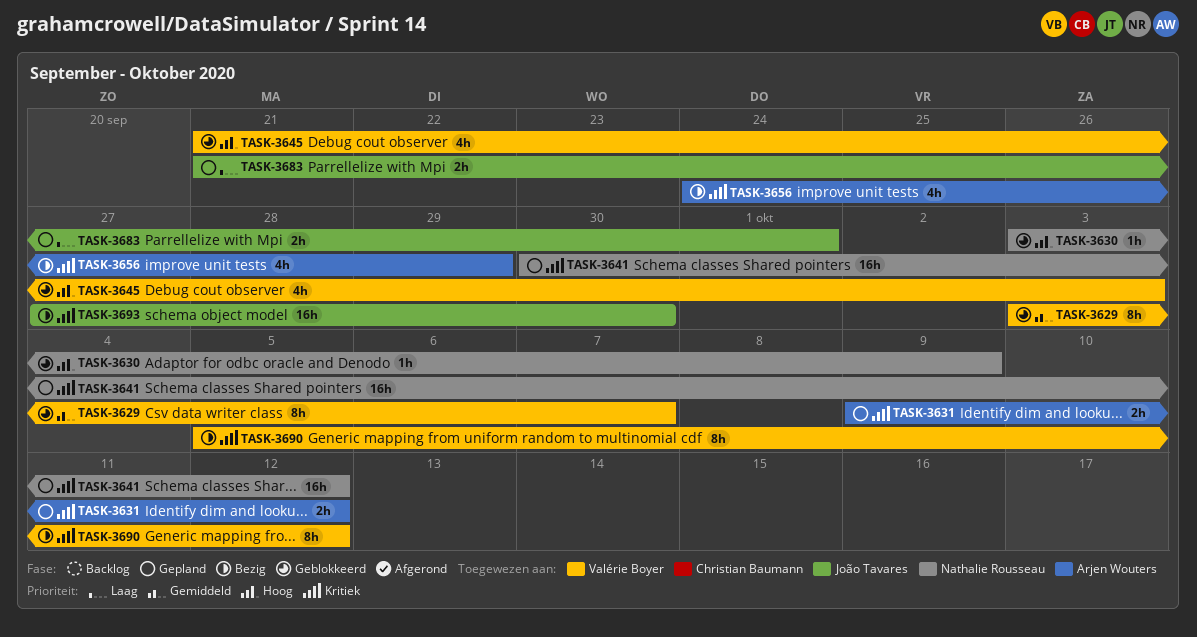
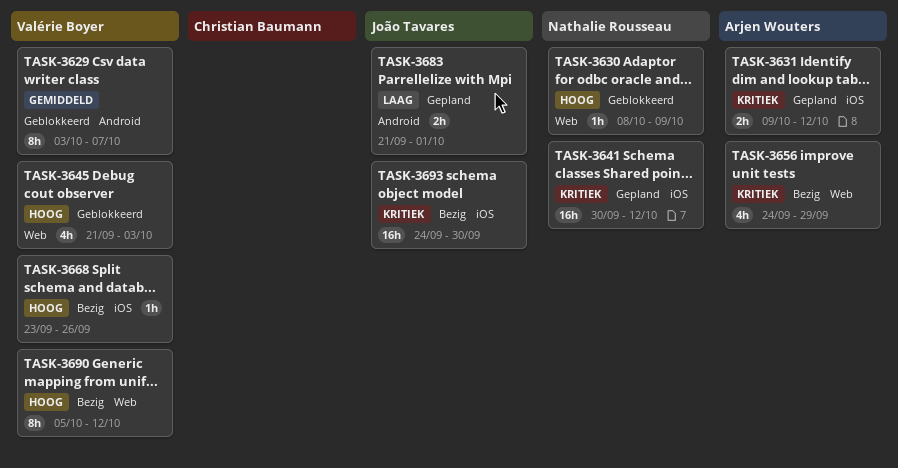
TASK-3630, start: Oct 3 -> Oct 8
TASK-3668: none -> present
TASK-3690, priority: Kritiek -> Hoog
TASK-3693, start: Sep 27 -> Sep 24

